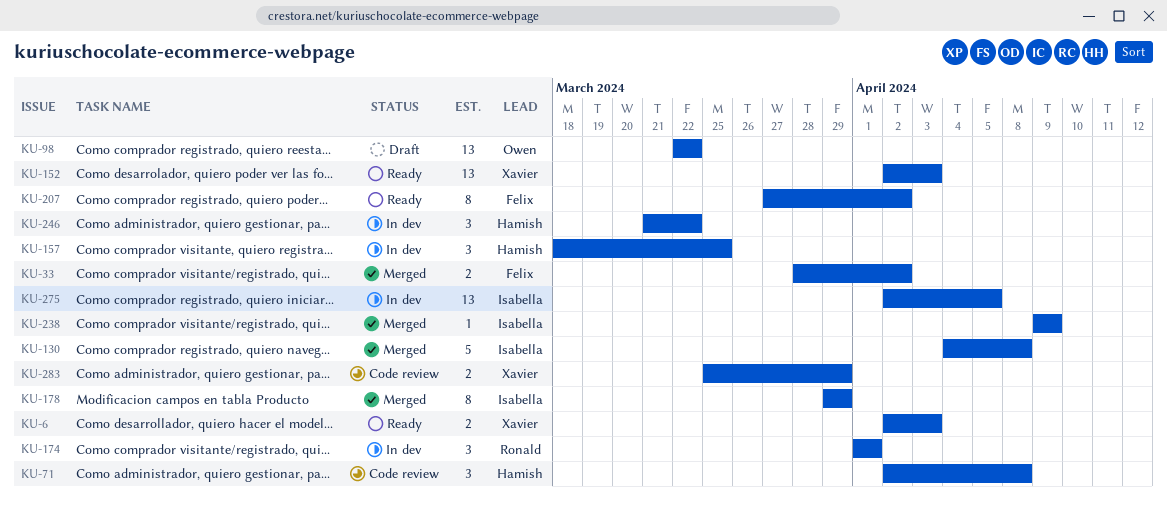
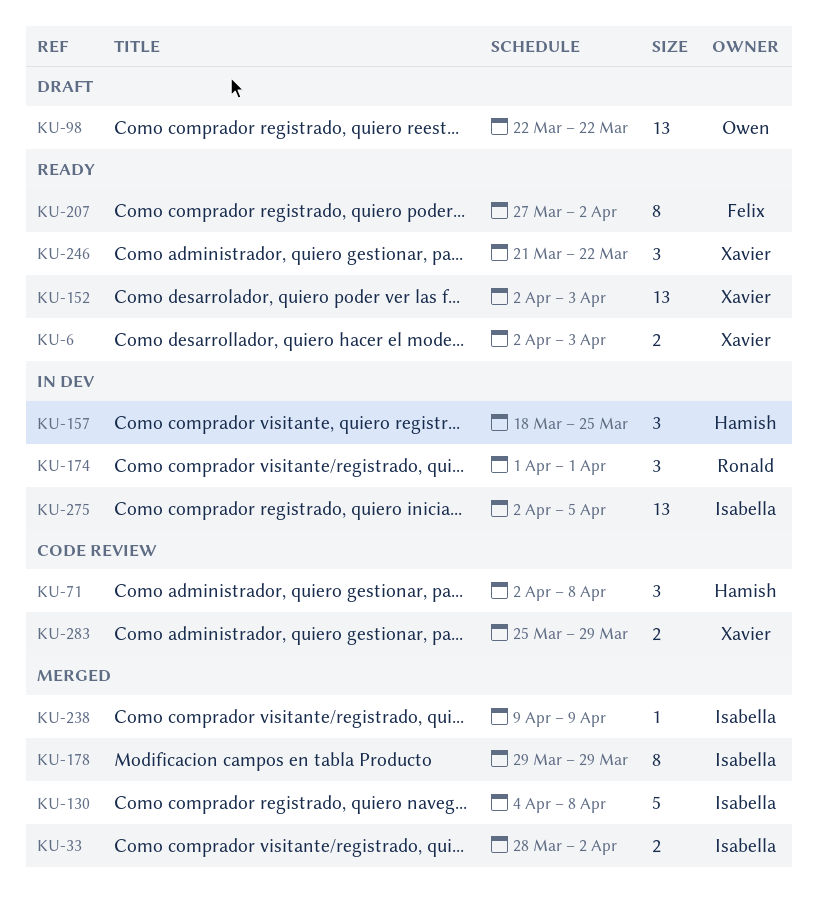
KU-33, owner: Felix -> Isabella
KU-246, status: In dev -> Ready
KU-246, owner: Hamish -> Xavier

